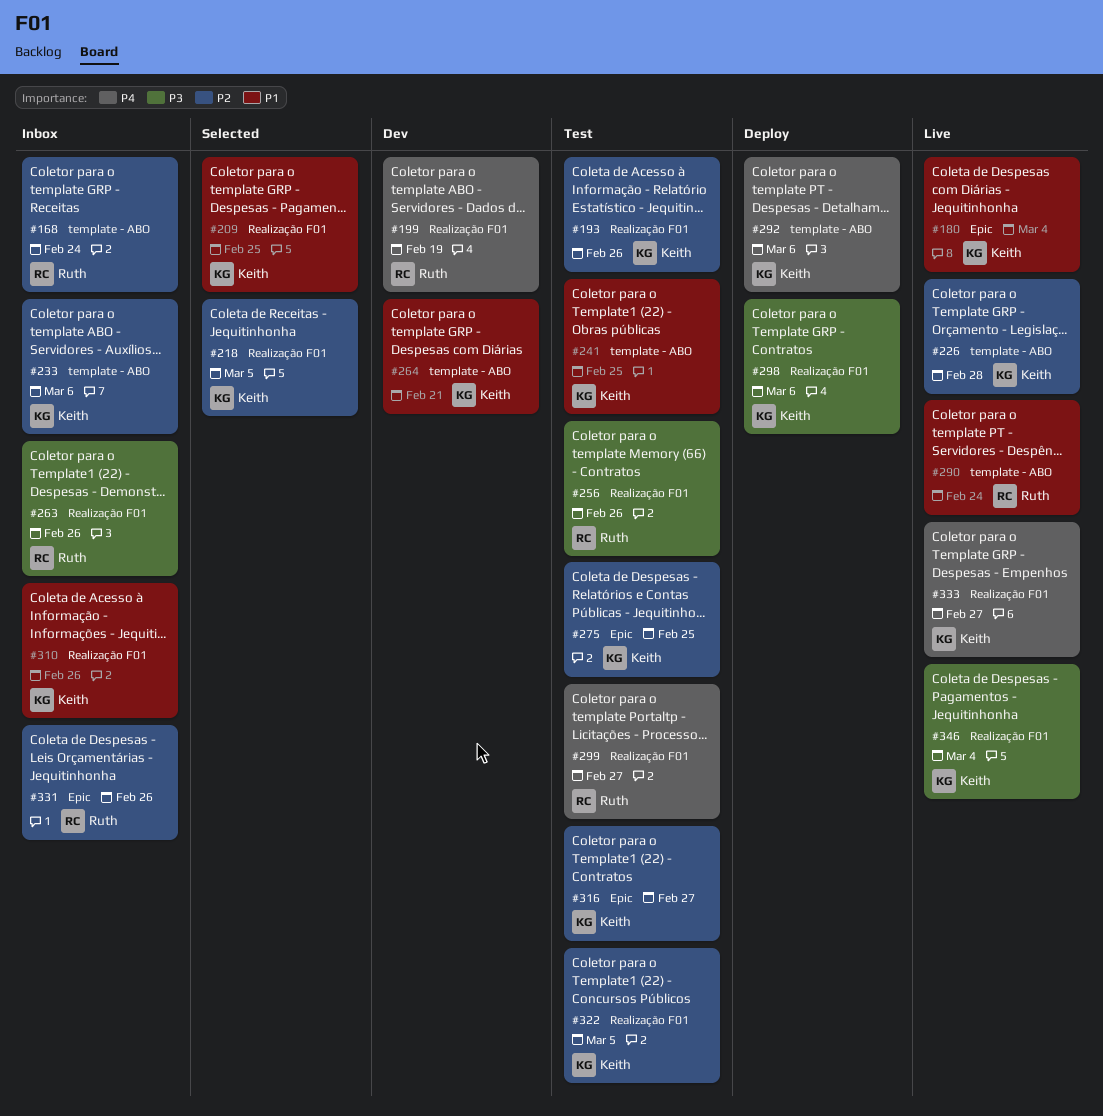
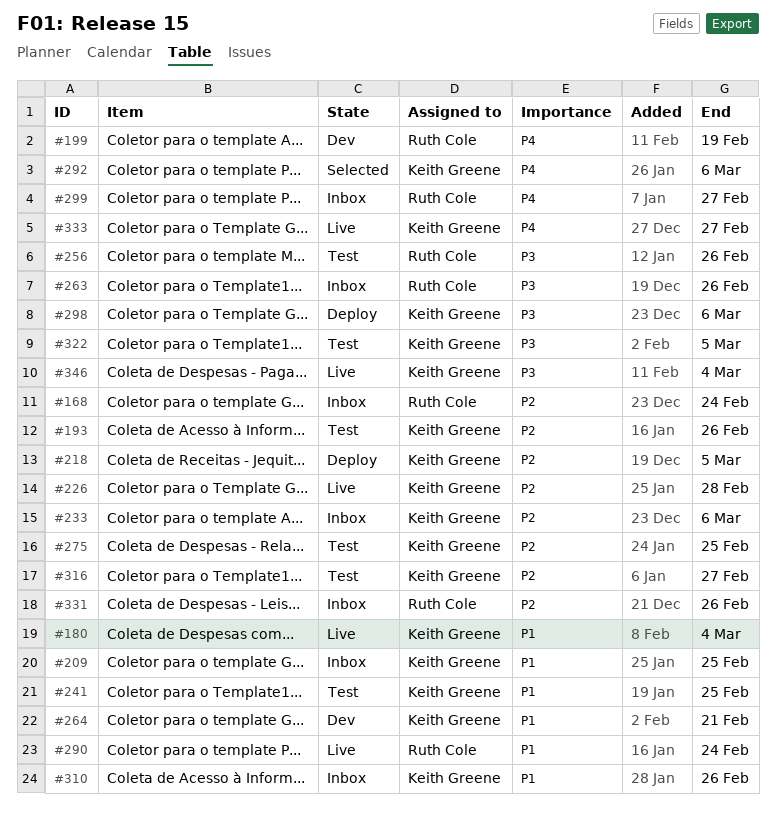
#209, status: Selected -> Inbox
#218, status: Selected -> Deploy
#292, status: Deploy -> Selected
#299, status: Test -> Inbox
#322, priority: P2 -> P3

